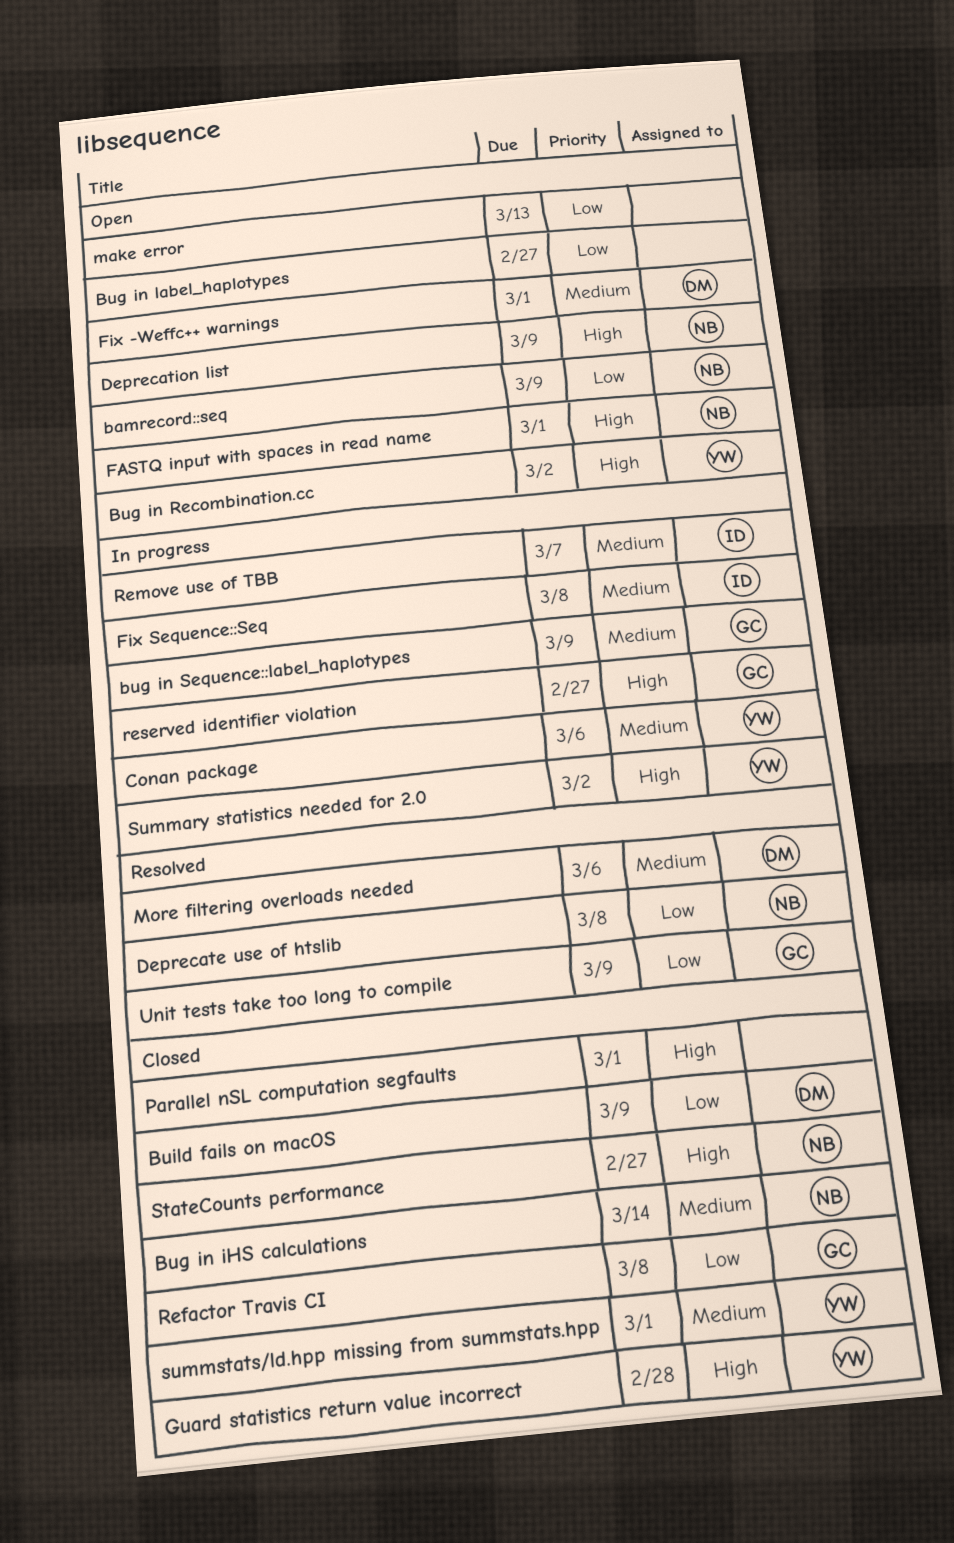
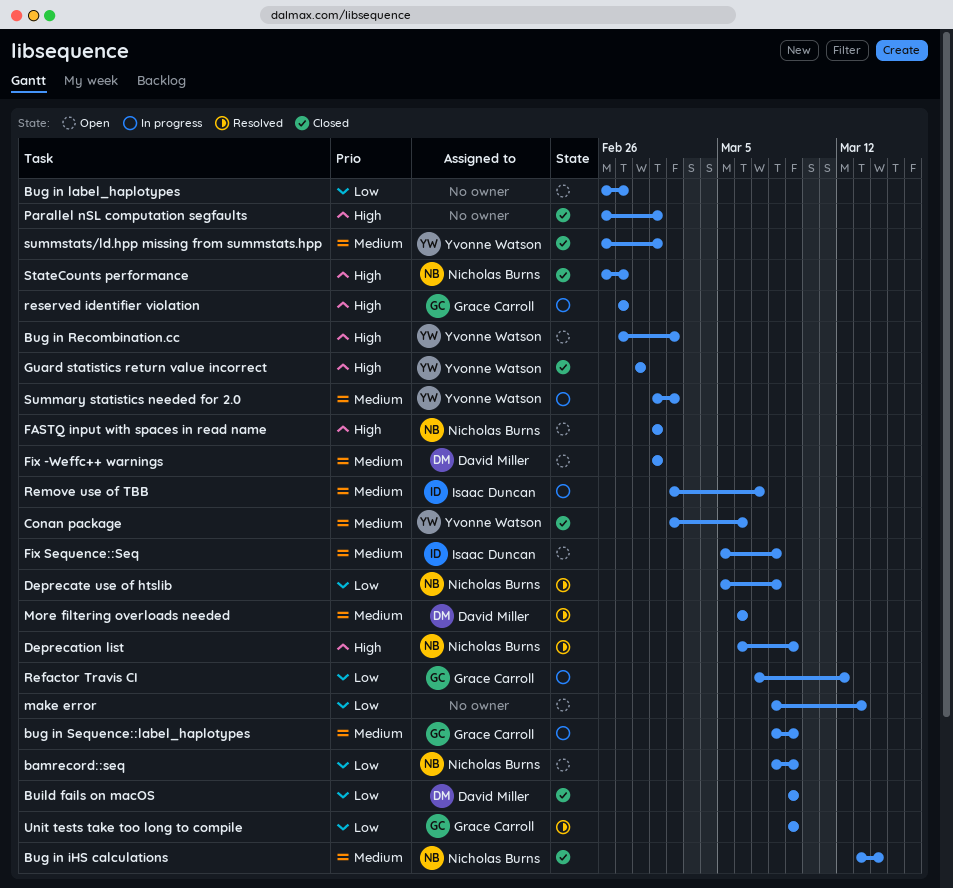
Conan package, status: In progress -> Closed
Deprecation list, status: Open -> Resolved
Fix Sequence::Seq, status: In progress -> Open
Refactor Travis CI, status: Closed -> In progress
Refactor Travis CI, due: Mar 8 -> Mar 12
Summary statistics needed for 2.0, priority: High -> Medium

